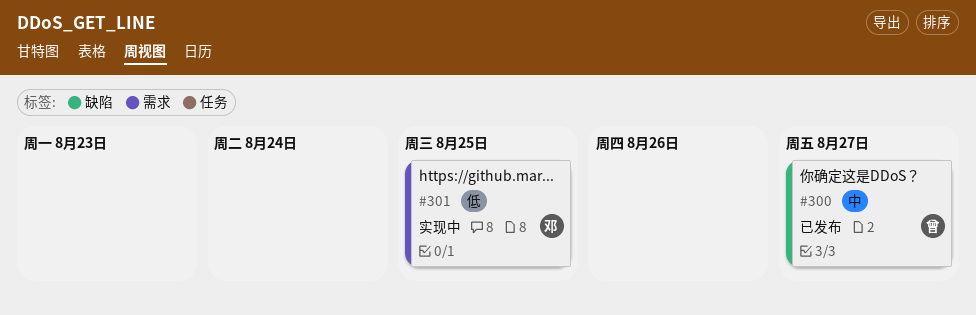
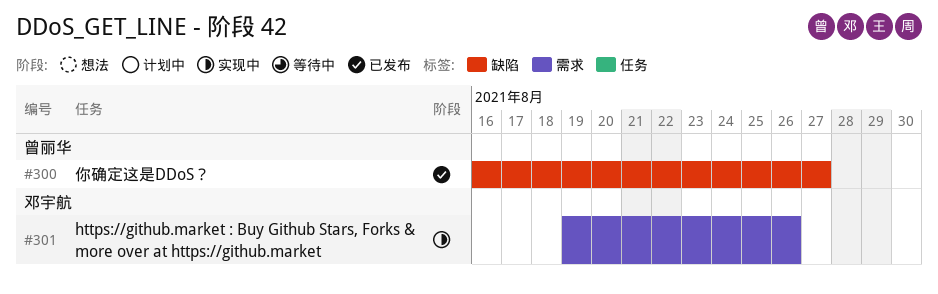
#301, due: Aug 25 -> Aug 26

